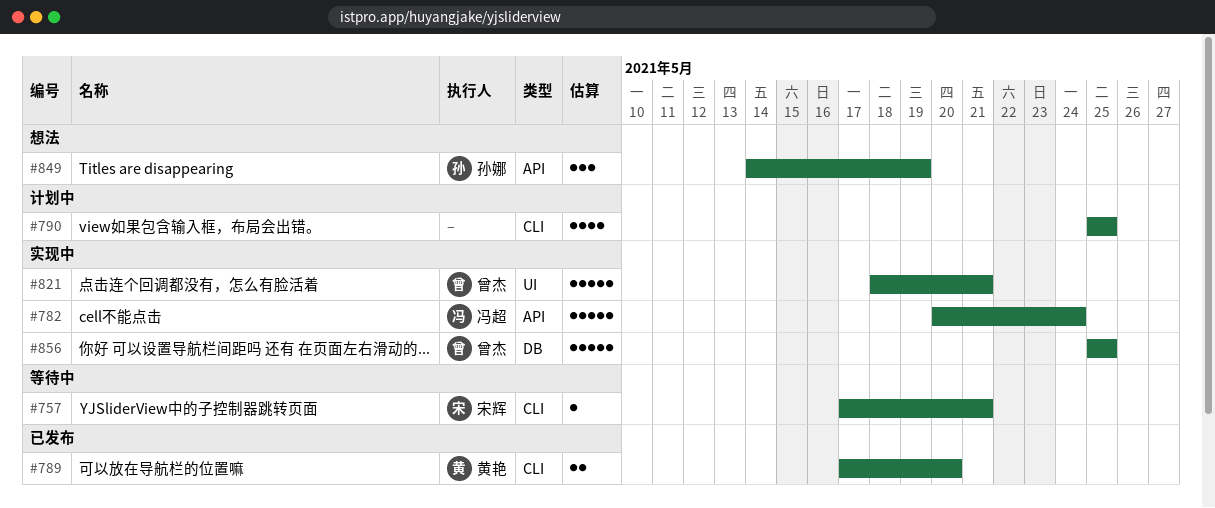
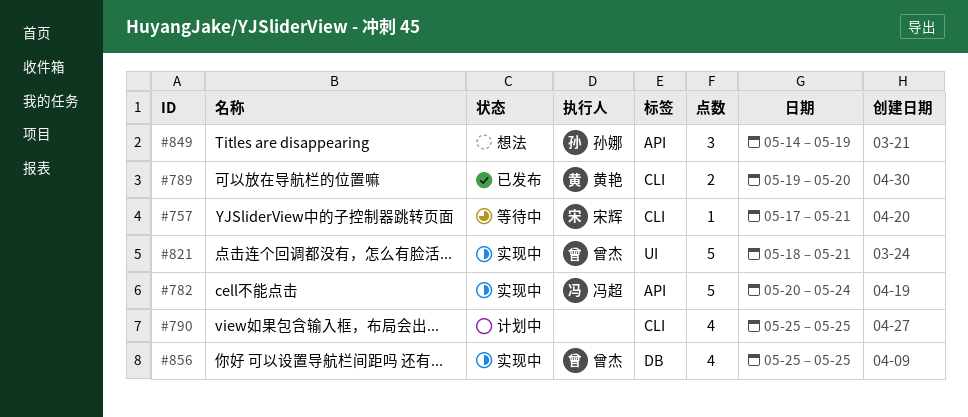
#789, start: May 17 -> May 19
#856, estimate: 5 -> 4

